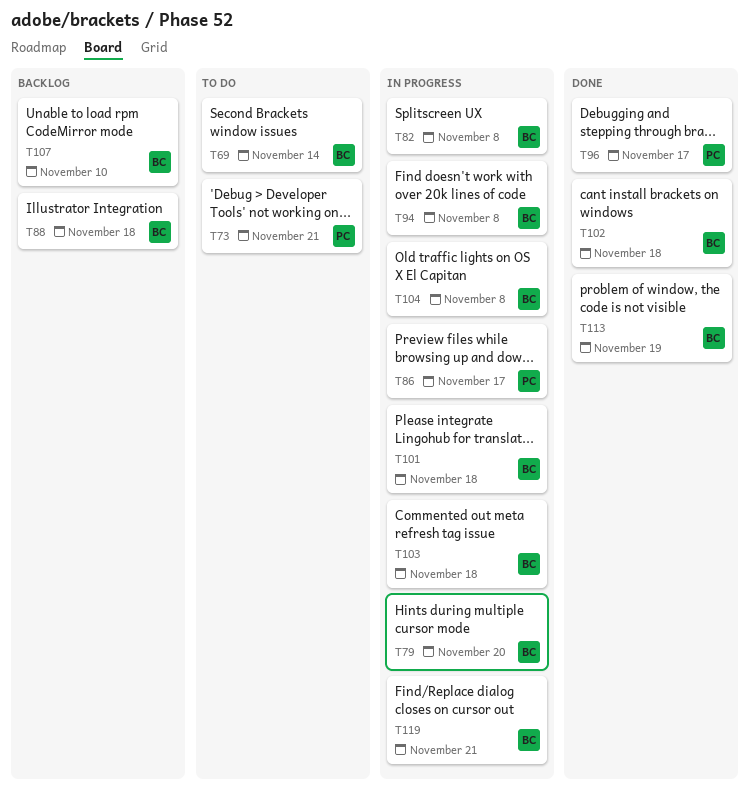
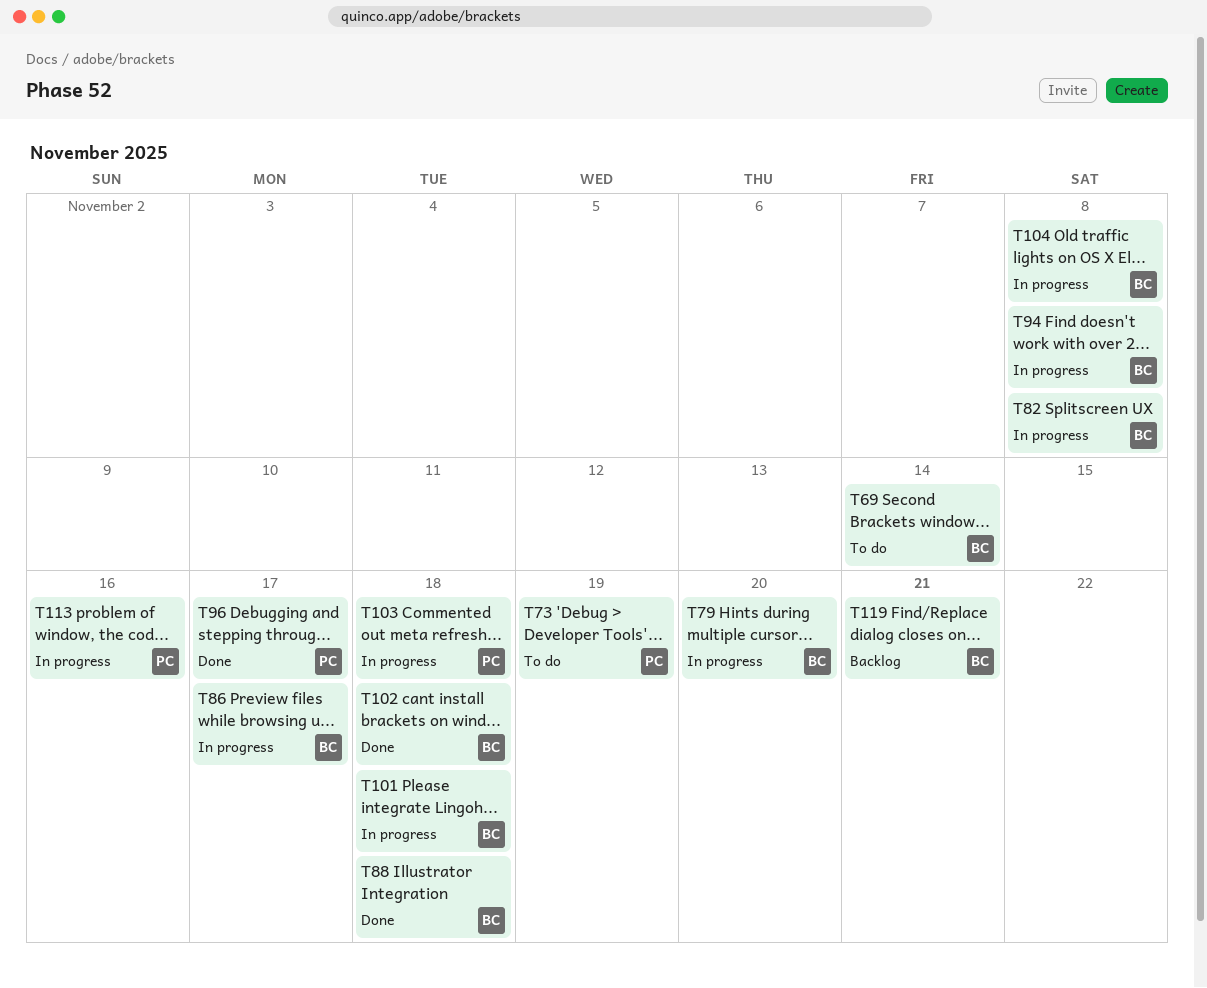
T73, due: Nov 21 -> Nov 19
T86, owner: PC -> BC
T88, status: Backlog -> Done
T103, owner: BC -> PC
T107: present -> none
T113, status: Done -> In progress
T113, owner: BC -> PC
T113, due: Nov 19 -> Nov 16
T119, status: In progress -> Backlog

